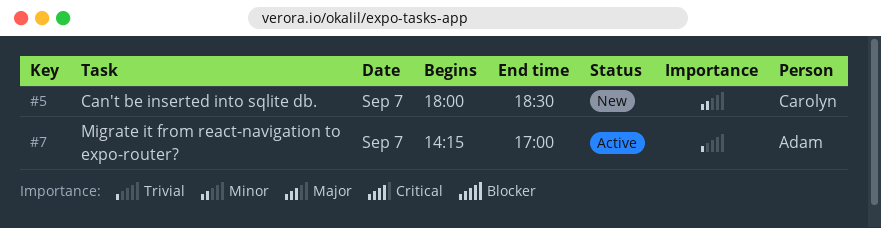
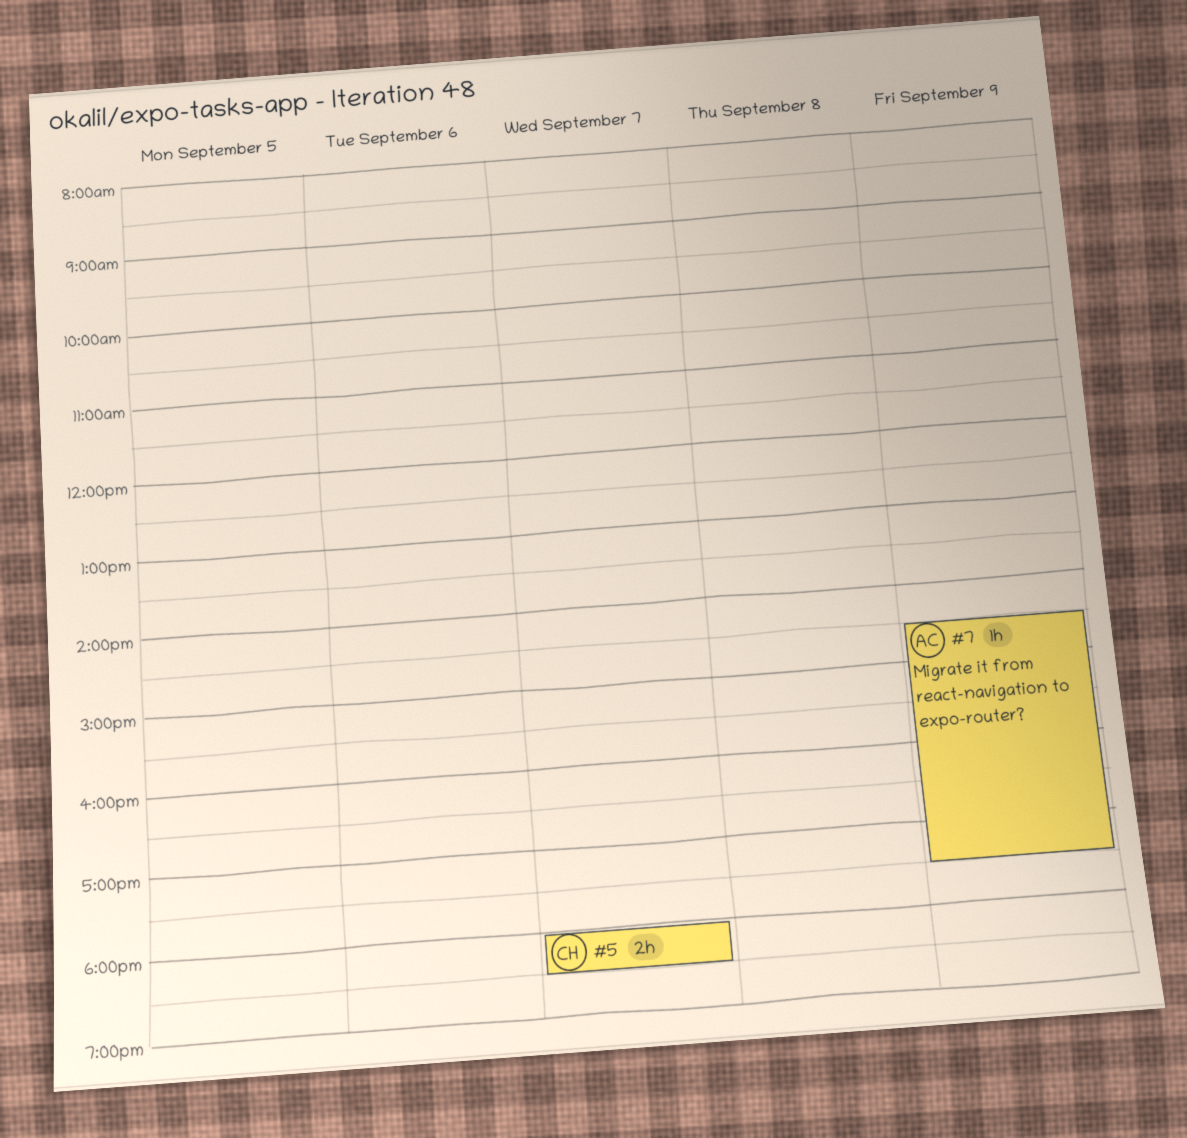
#7, day: Sep 7 -> Sep 9
#7, begins: 14:15 -> 14:30
#7, ends: 17:00 -> 17:30

